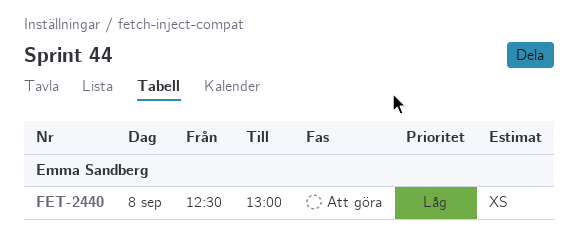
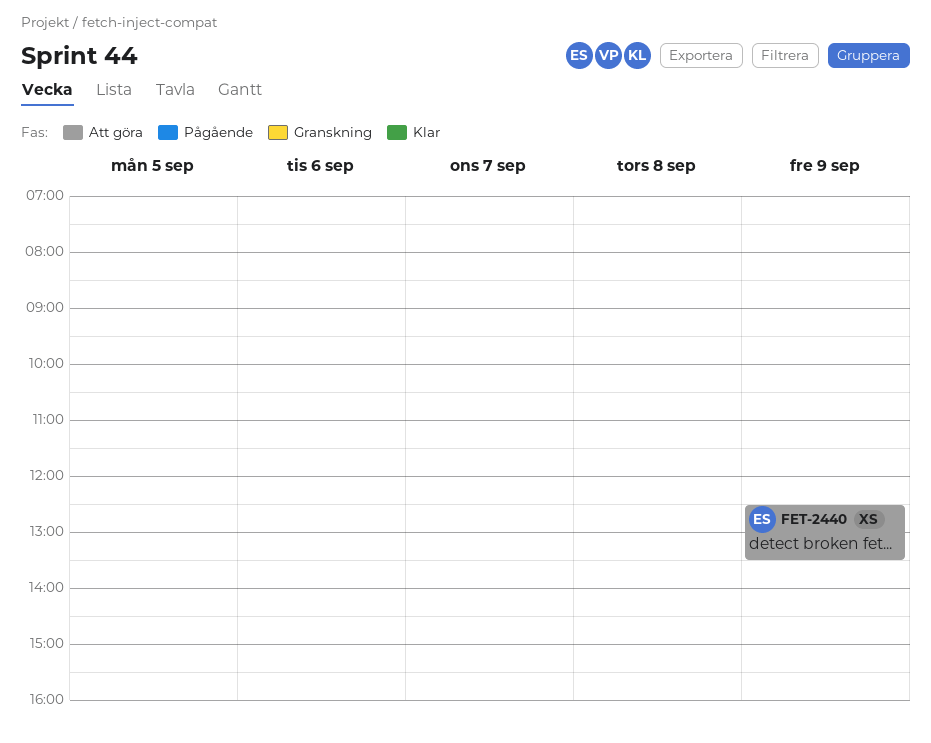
FET-2440, day: Sep 8 -> Sep 9
FET-2440, ends: 13:00 -> 13:30

